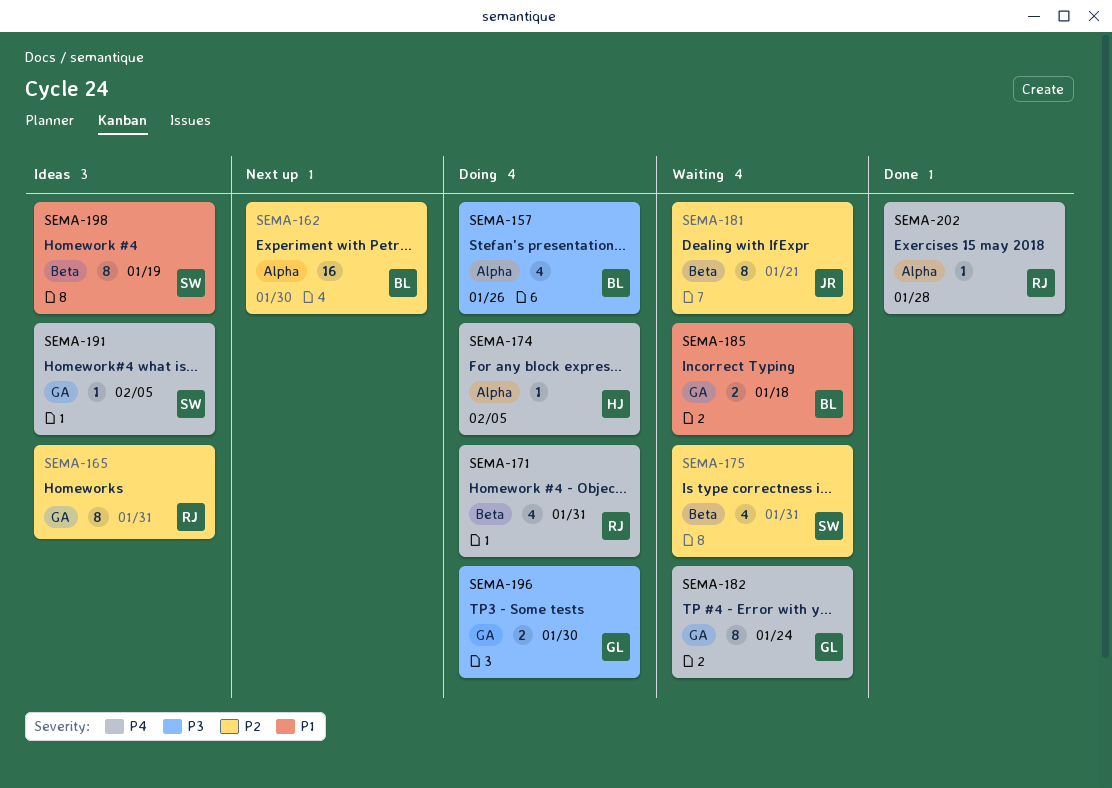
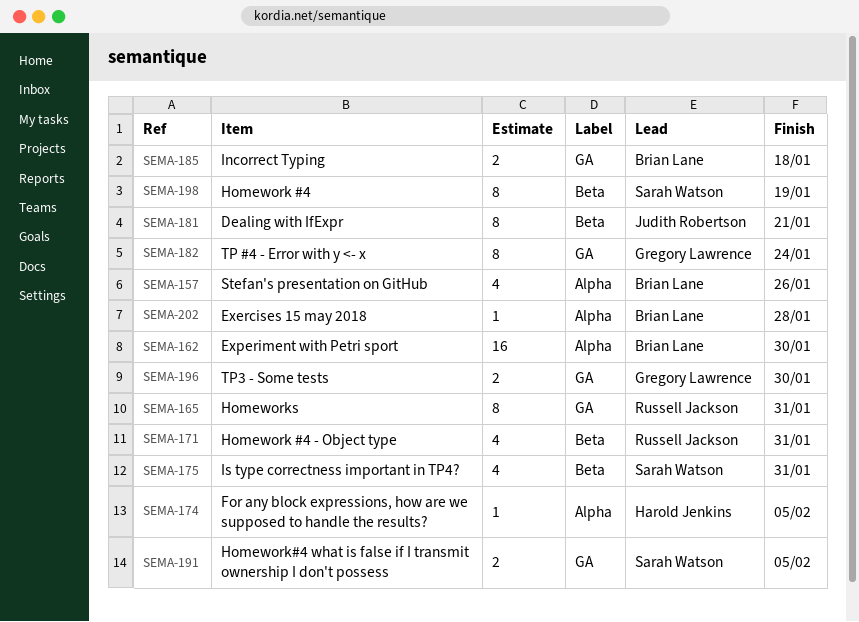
SEMA-191, estimate: 1 -> 2
SEMA-202, owner: Russell Jackson -> Brian Lane

